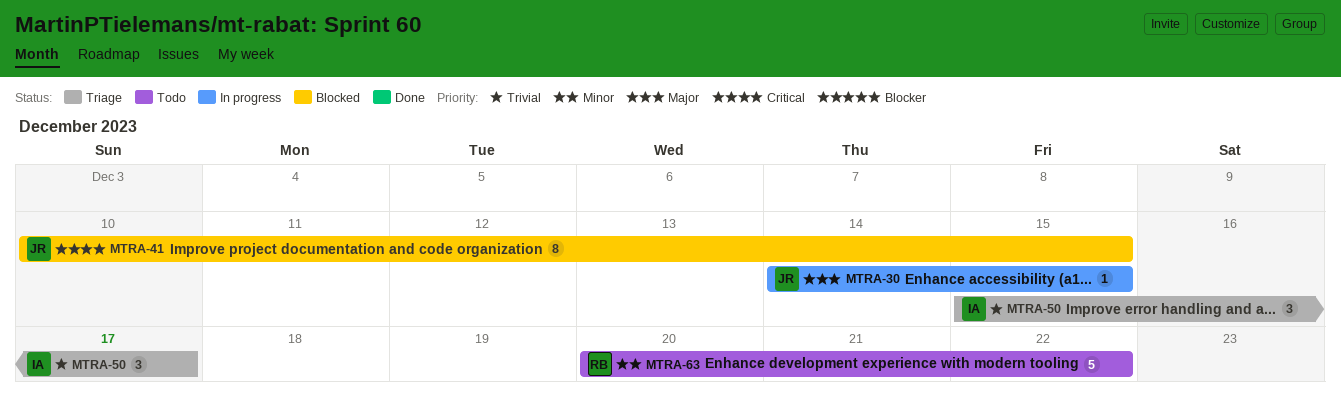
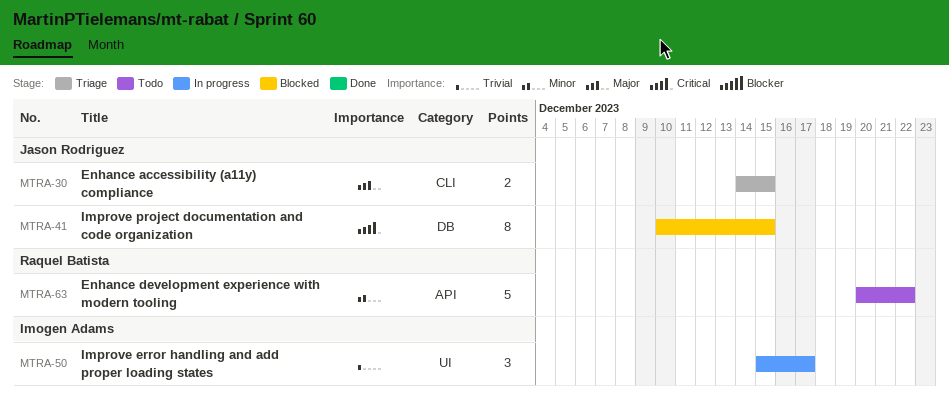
MTRA-30, status: In progress -> Triage
MTRA-30, estimate: 1 -> 2
MTRA-50, status: Triage -> In progress

